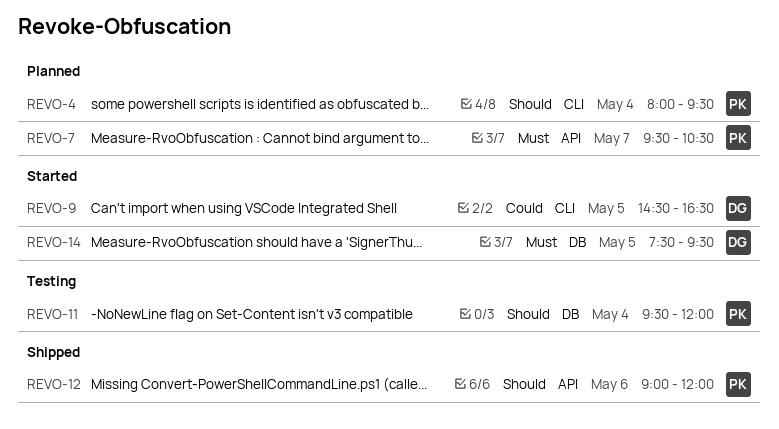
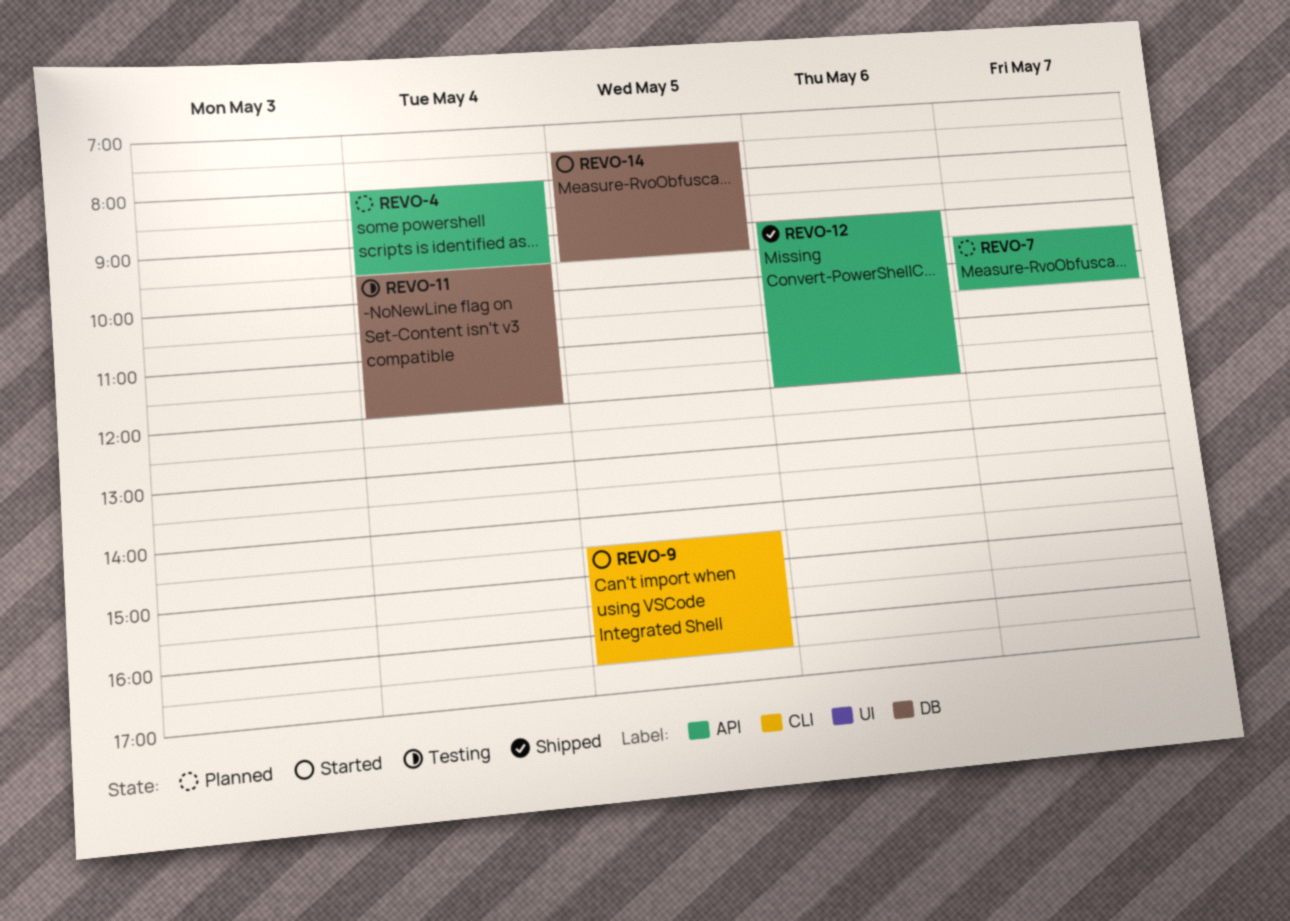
REVO-4, label: CLI -> API

